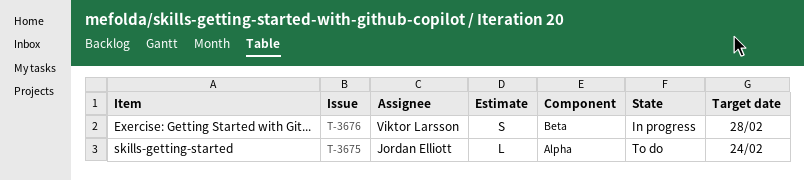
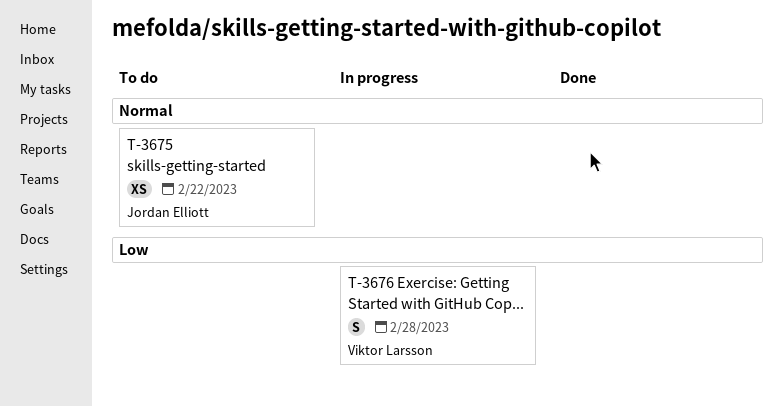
T-3675, estimate: L -> XS
T-3675, due: Feb 24 -> Feb 22

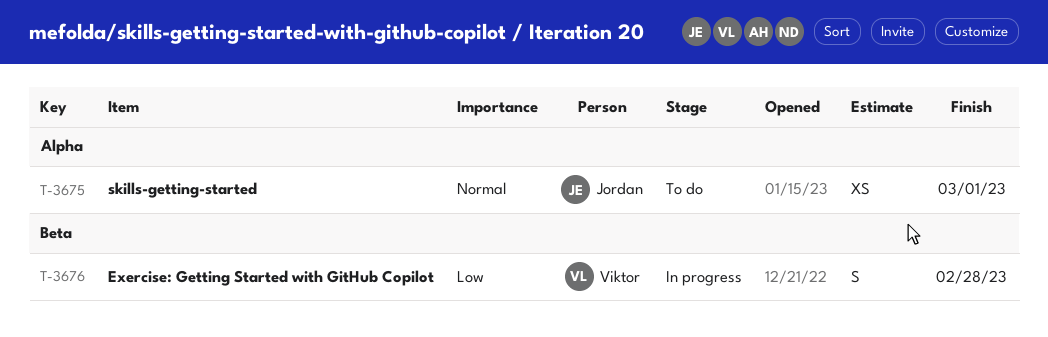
T-3675, due: Feb 22 -> Mar 1

